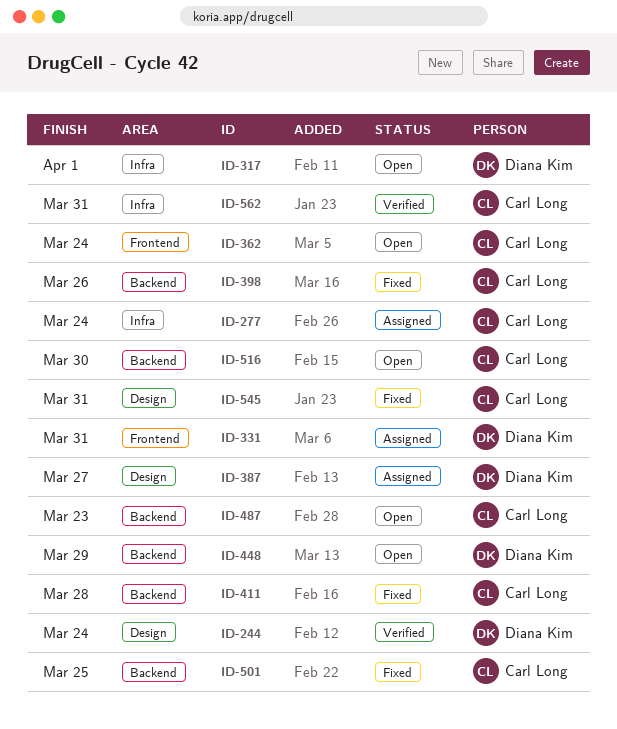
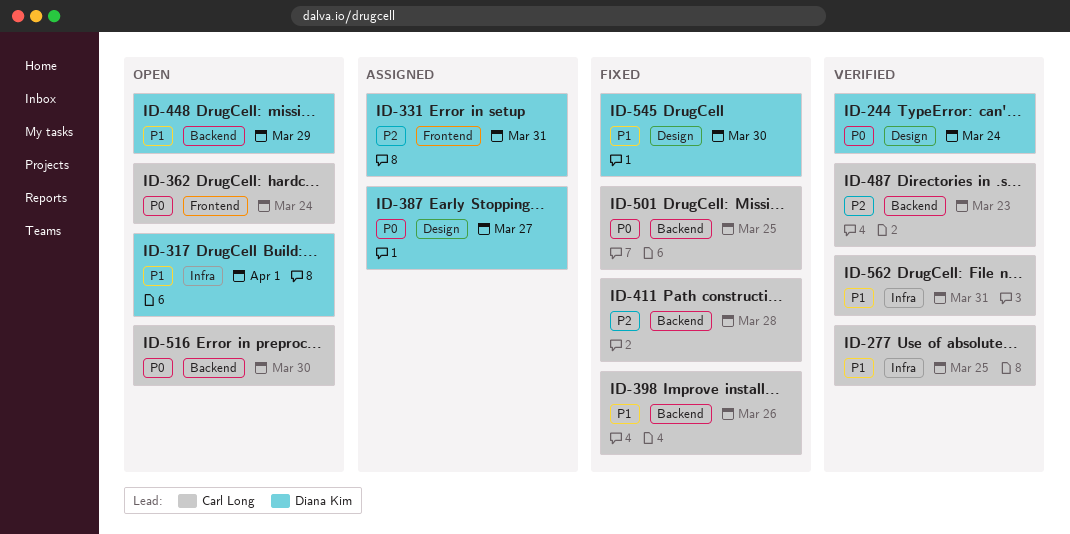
ID-277, status: Assigned -> Verified
ID-277, due: Mar 24 -> Mar 25
ID-487, status: Open -> Verified
ID-545, owner: Carl Long -> Diana Kim
ID-545, due: Mar 31 -> Mar 30

